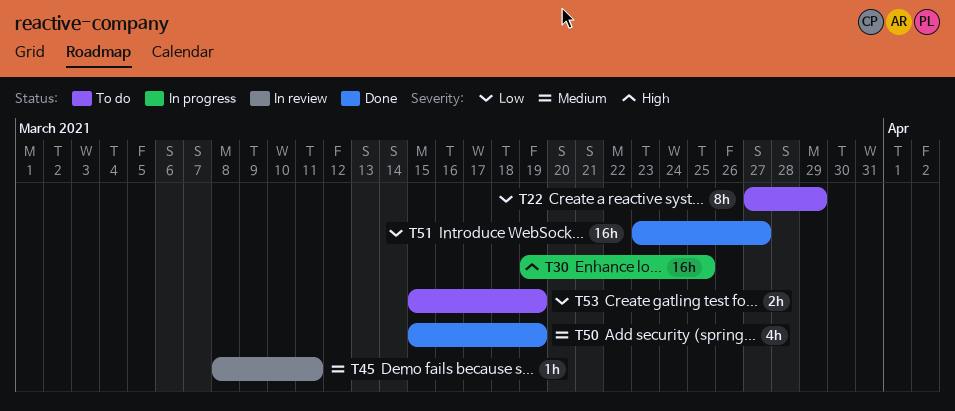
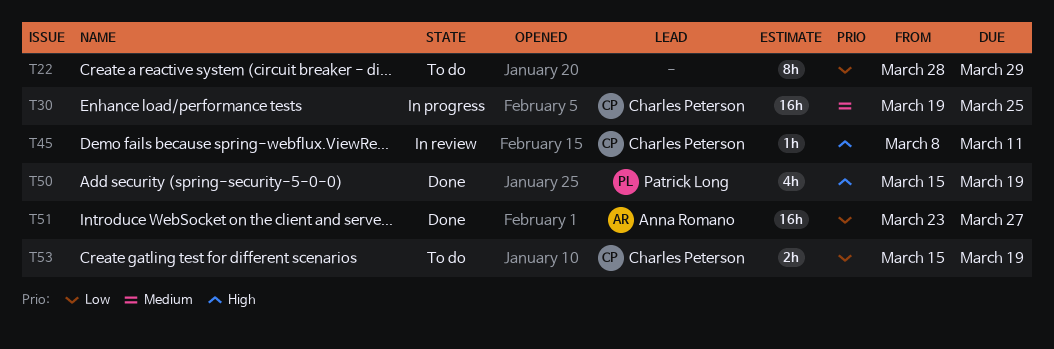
T22, start: Mar 27 -> Mar 28
T30, priority: High -> Medium
T45, priority: Medium -> High
T50, priority: Medium -> High

